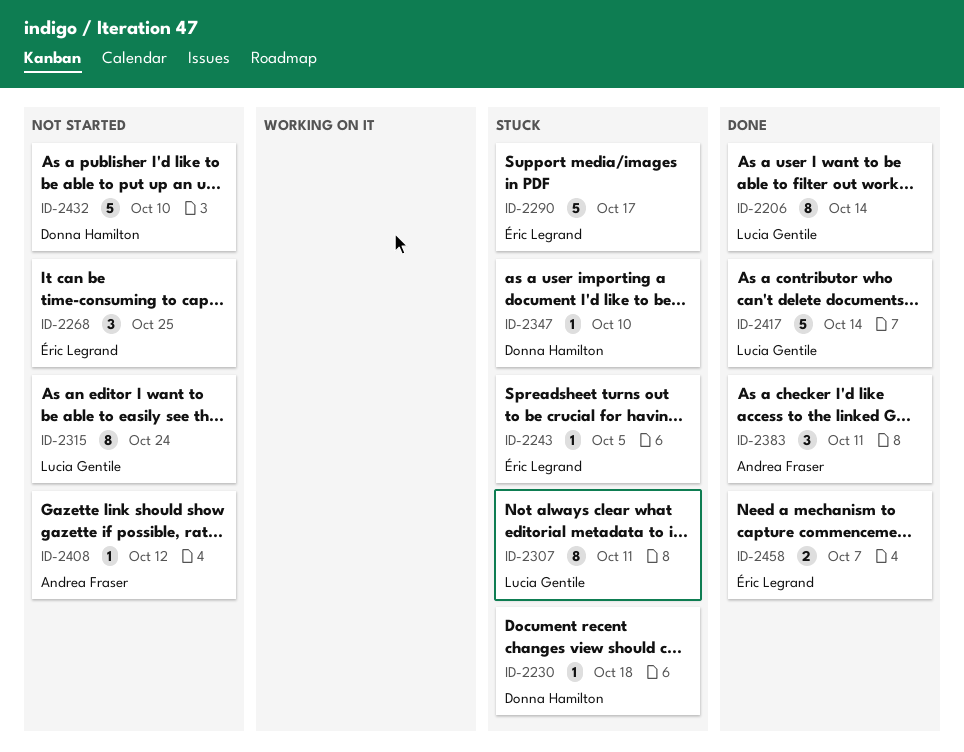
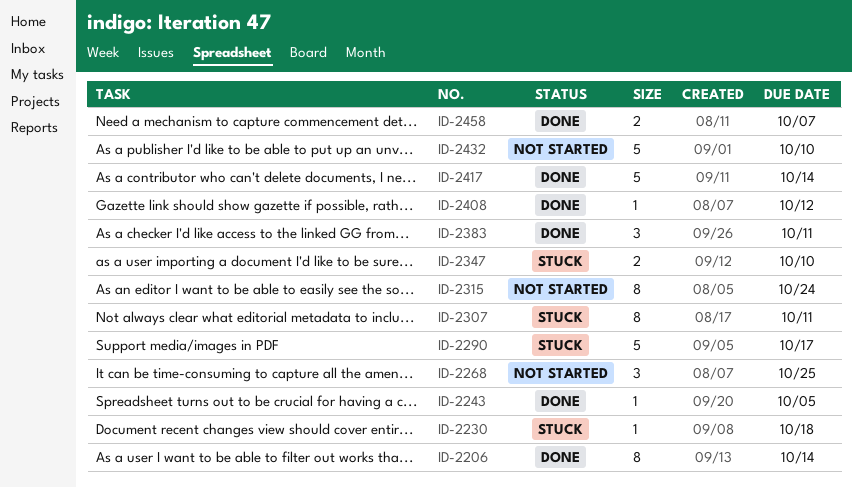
ID-2243, status: Stuck -> Done
ID-2347, estimate: 1 -> 2
ID-2408, status: Not started -> Done

